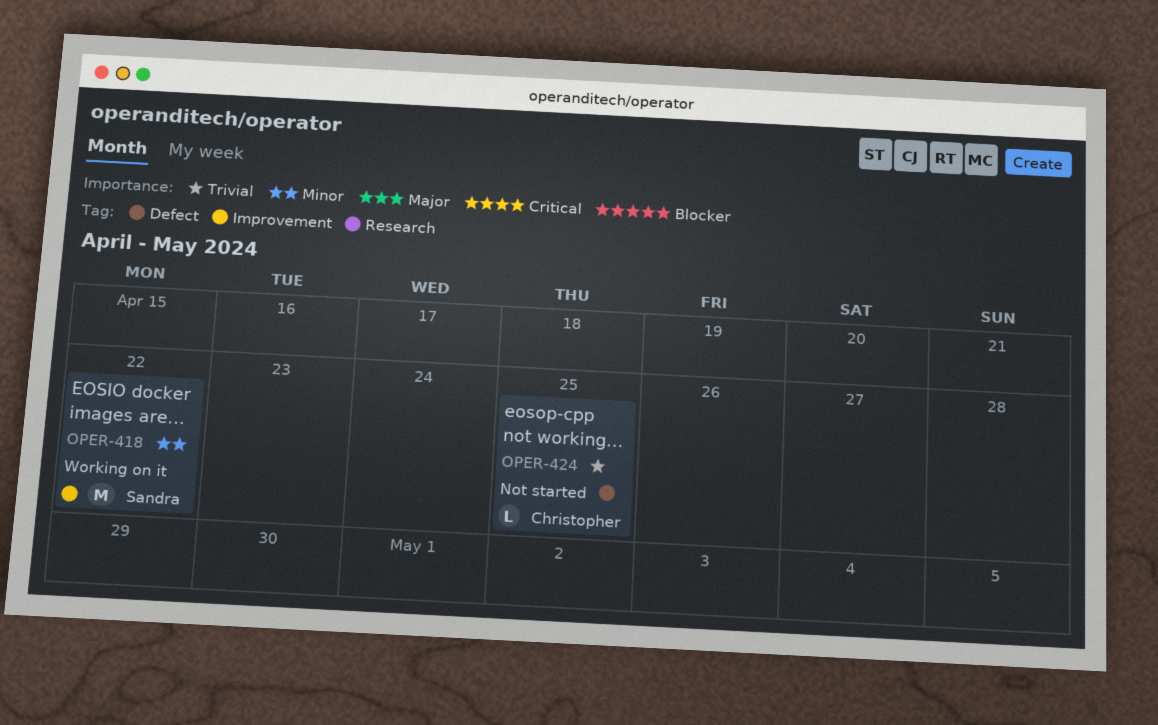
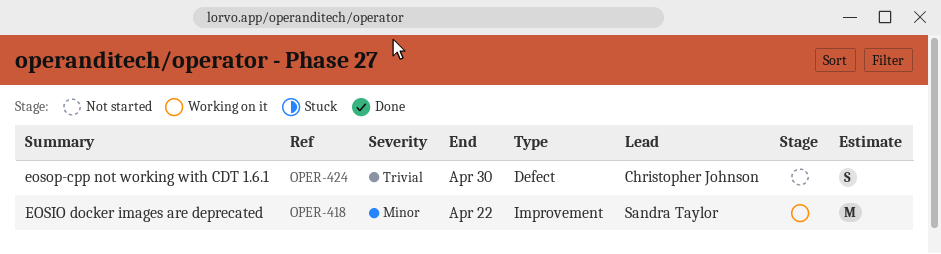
OPER-424, estimate: L -> S
OPER-424, due: Apr 25 -> Apr 30

